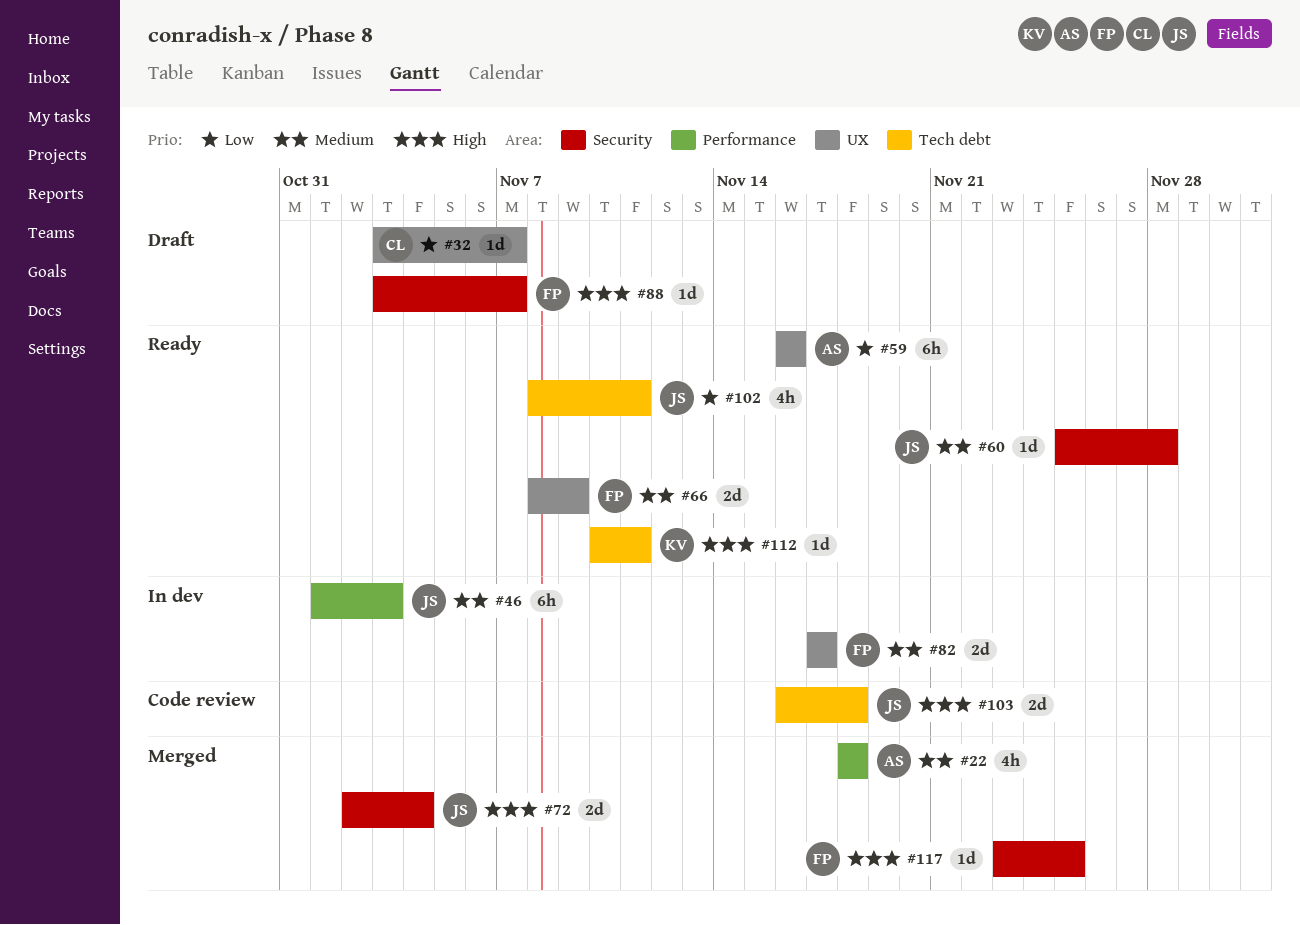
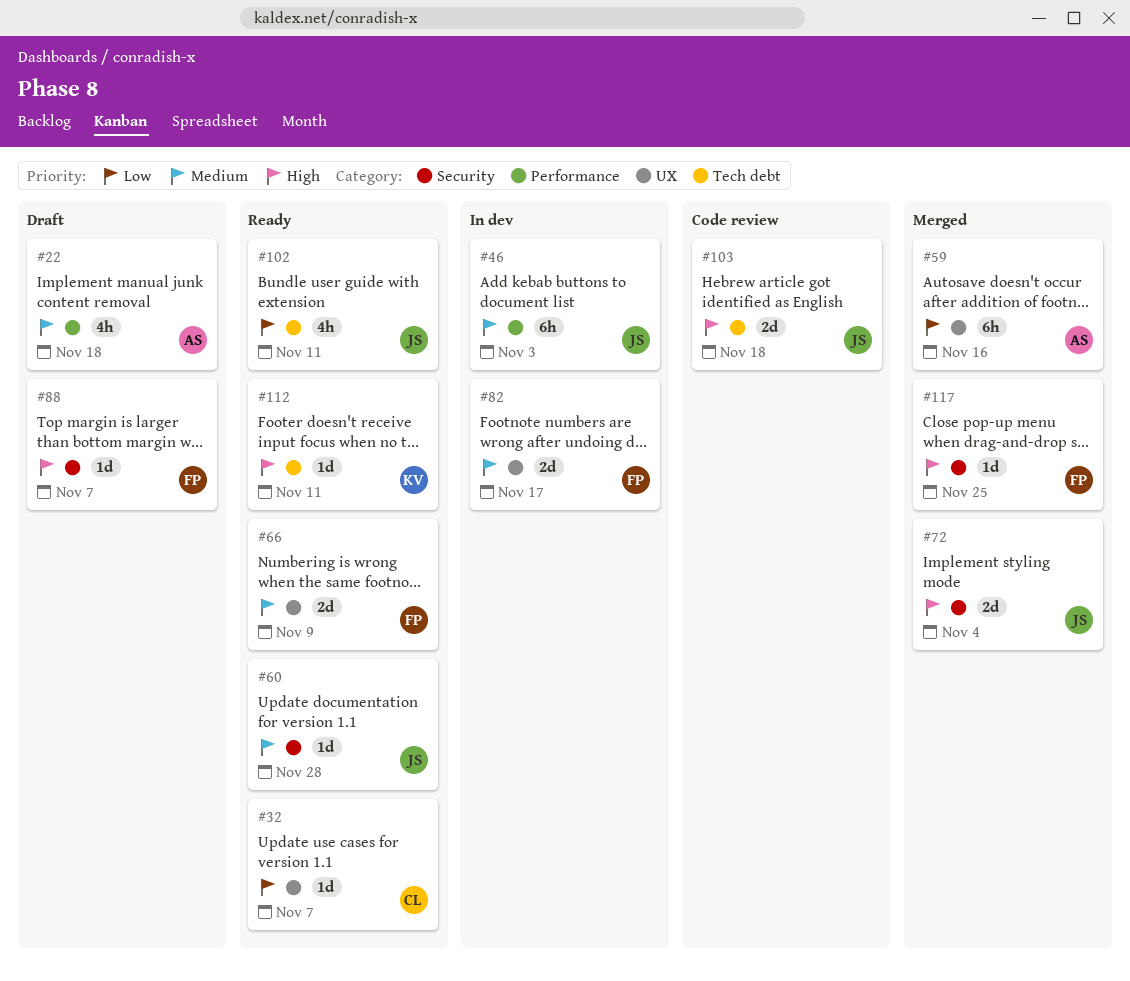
#22, status: Merged -> Draft
#32, status: Draft -> Ready
#59, status: Ready -> Merged

